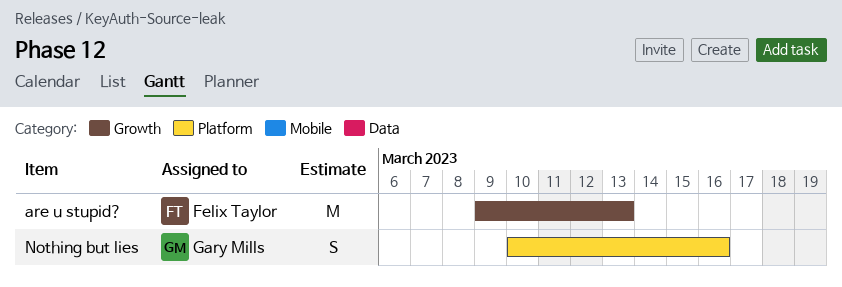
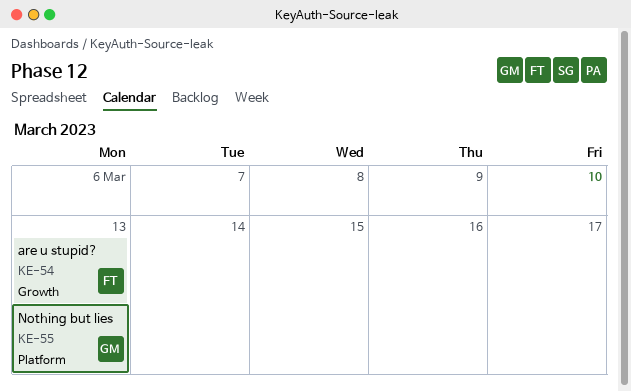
Nothing but lies, due: Mar 16 -> Mar 13

